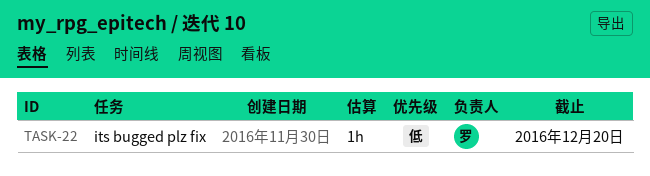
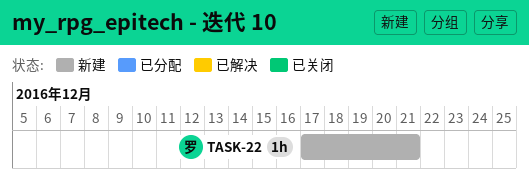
TASK-22, due: Dec 20 -> Dec 21

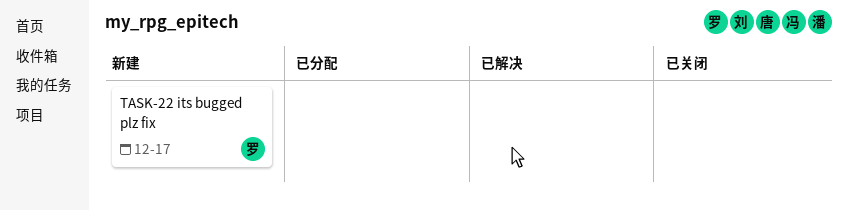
TASK-22, due: Dec 21 -> Dec 17

